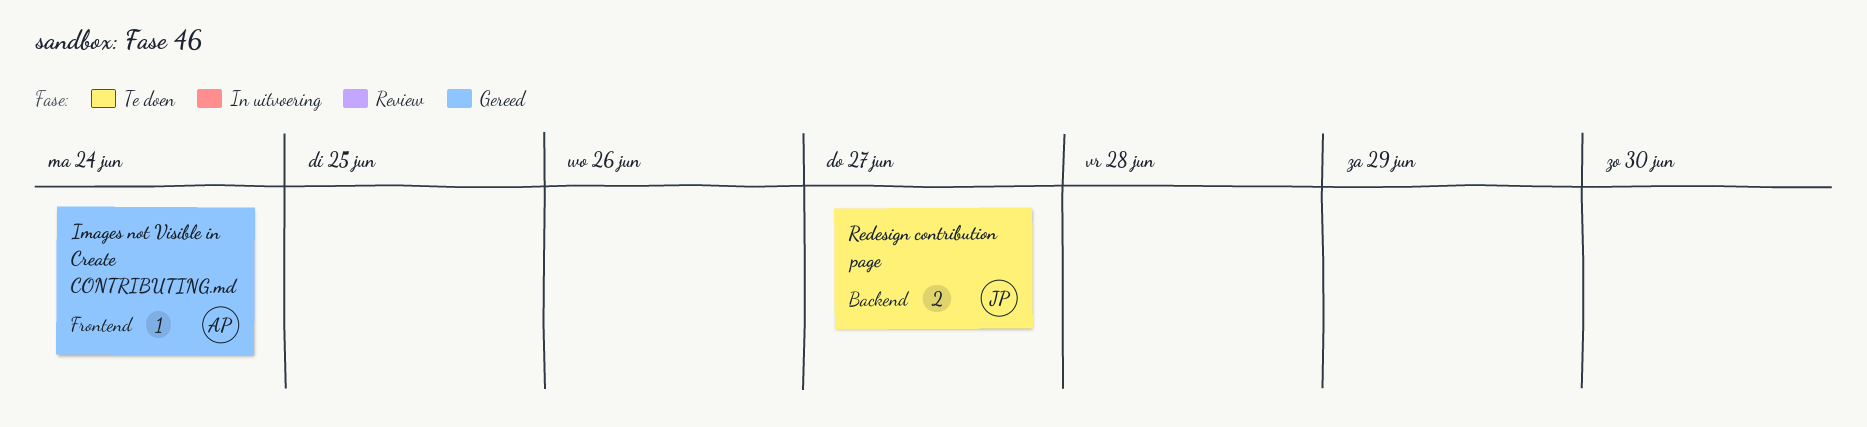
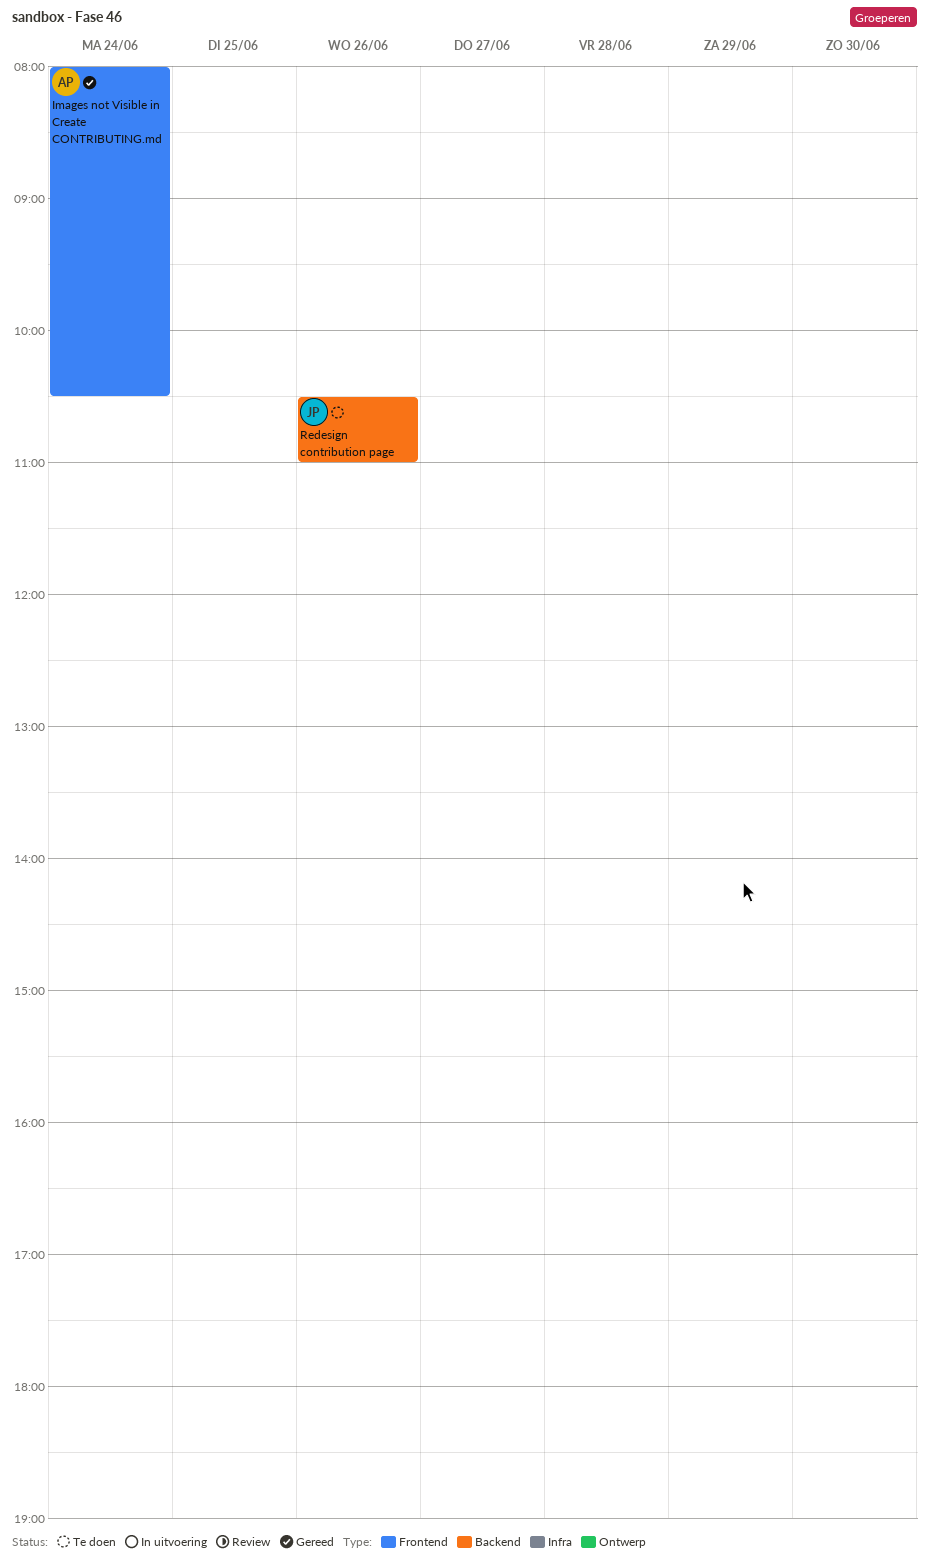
Redesign contribution page, day: Jun 27 -> Jun 26

